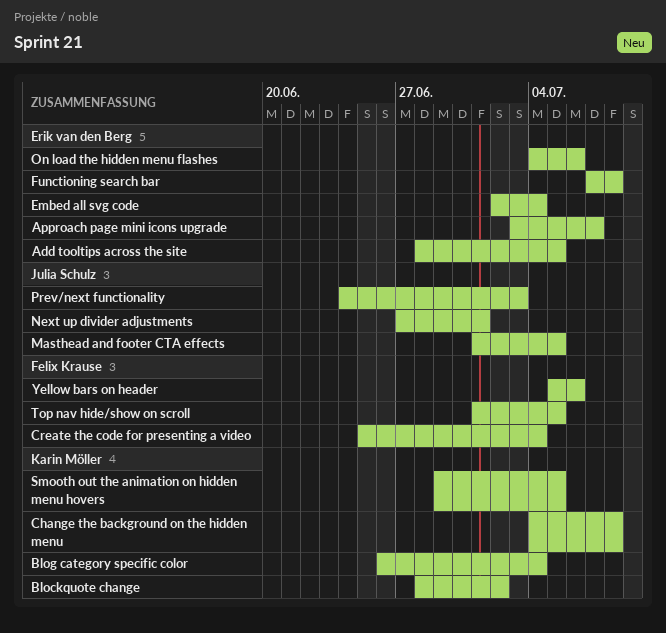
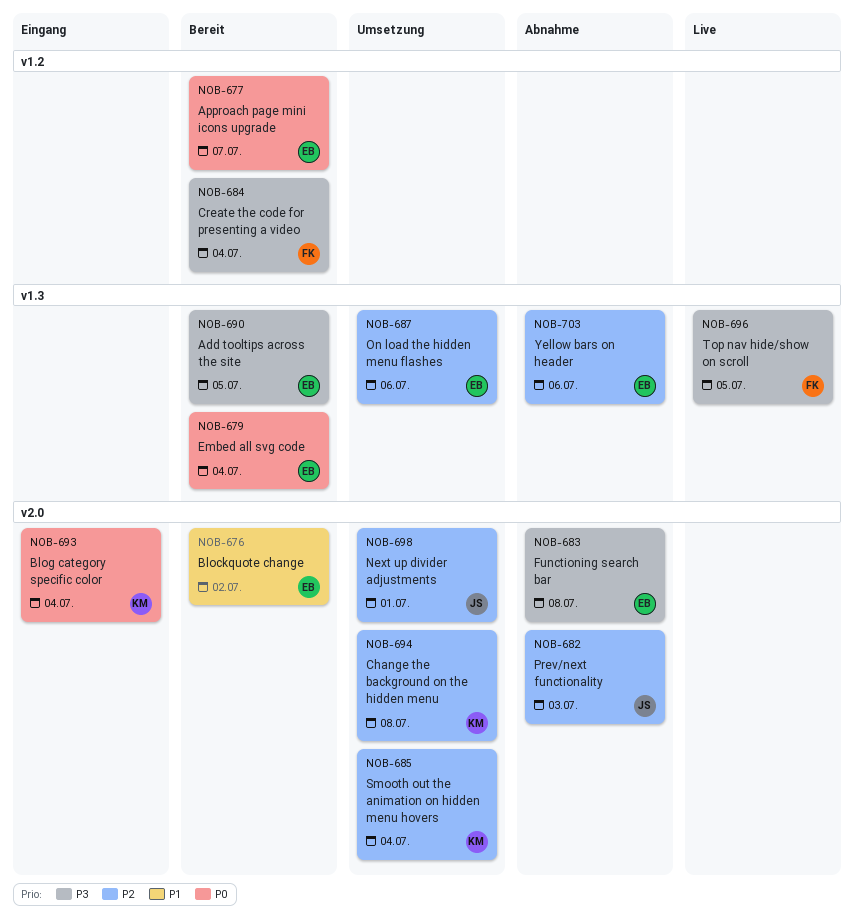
Blockquote change, owner: Karin Möller -> Erik van den Berg
Masthead and footer CTA effects: present -> none
Smooth out the animation on hidden menu hovers, due: Jul 5 -> Jul 4
Yellow bars on header, owner: Felix Krause -> Erik van den Berg

